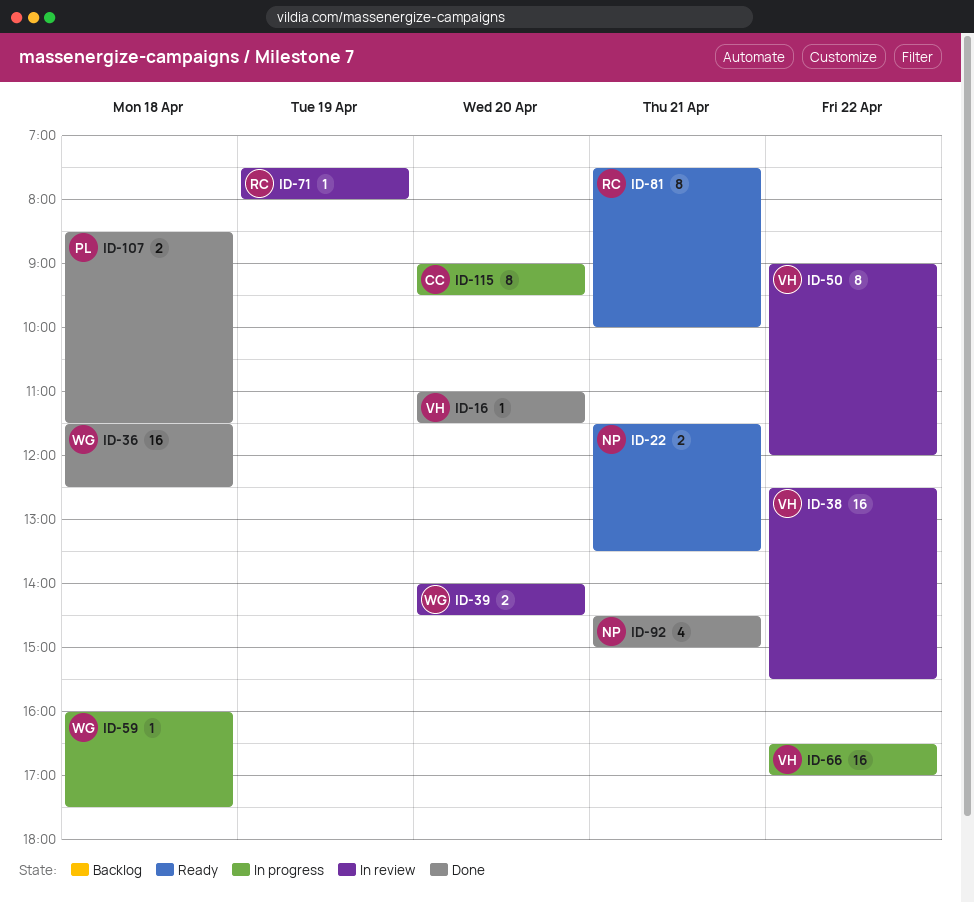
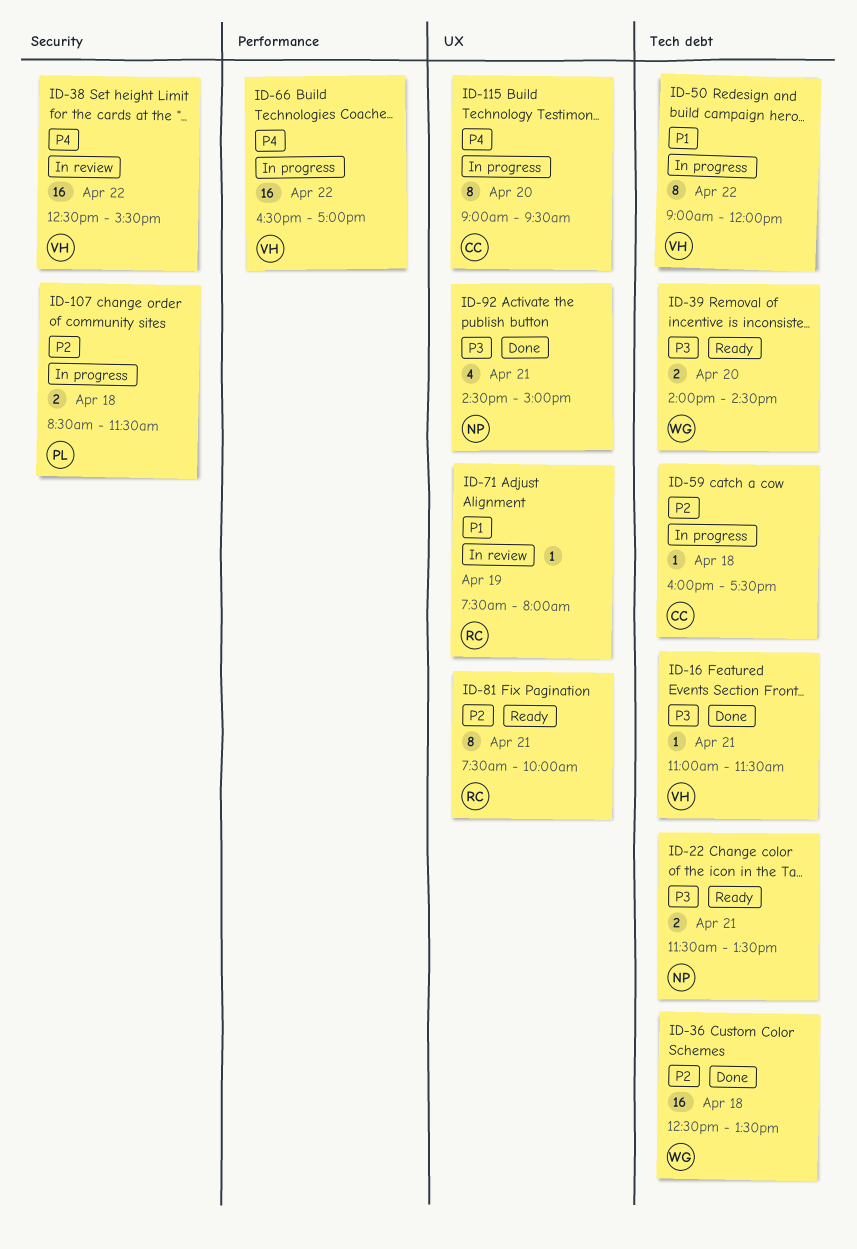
ID-16, day: Apr 20 -> Apr 21
ID-36, begins: 11:30 -> 12:30
ID-36, ends: 12:30 -> 13:30
ID-39, status: In review -> Ready
ID-50, status: In review -> In progress
ID-59, owner: WG -> CC
ID-107, status: Done -> In progress

